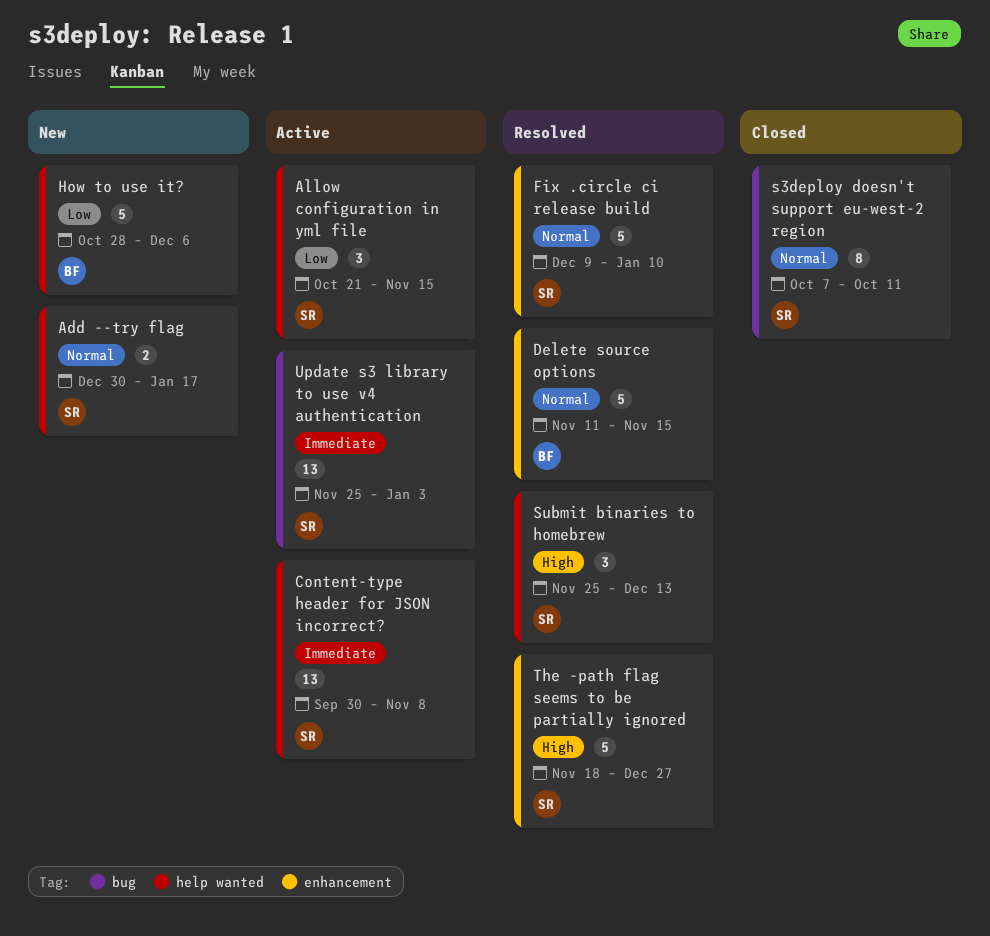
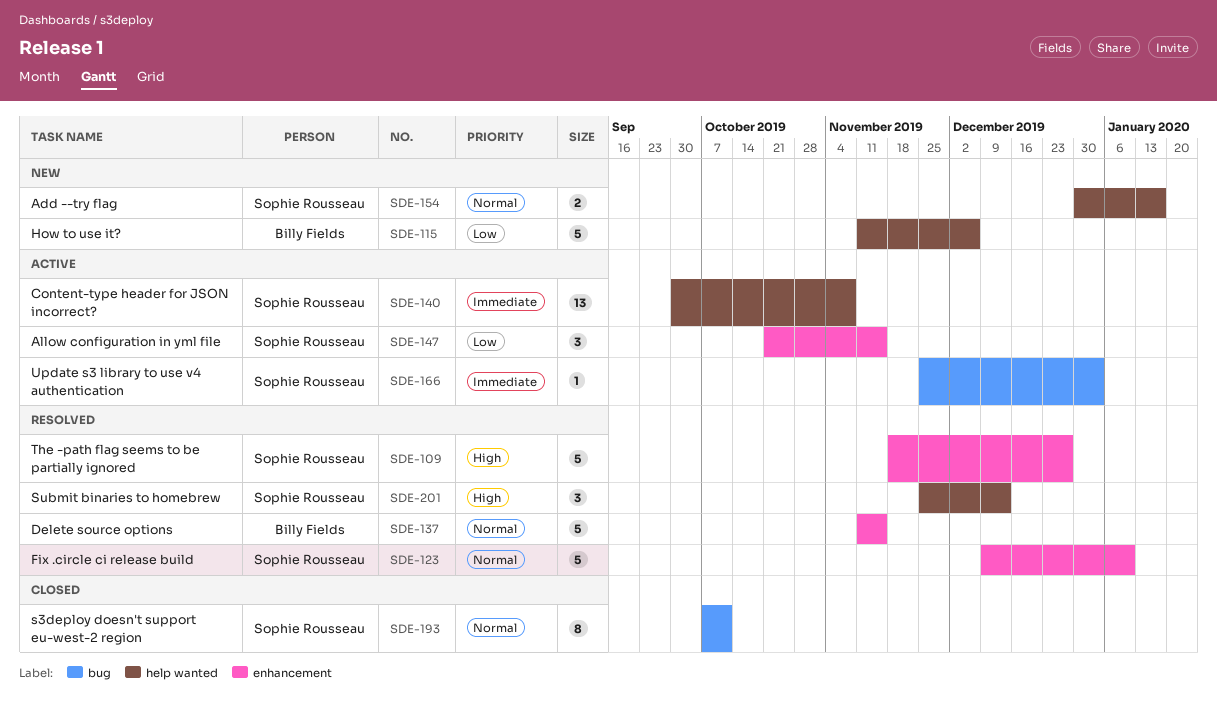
Allow configuration in yml file, label: help wanted -> enhancement
How to use it?, start: Oct 28 -> Nov 11
Update s3 library to use v4 authentication, estimate: 13 -> 1

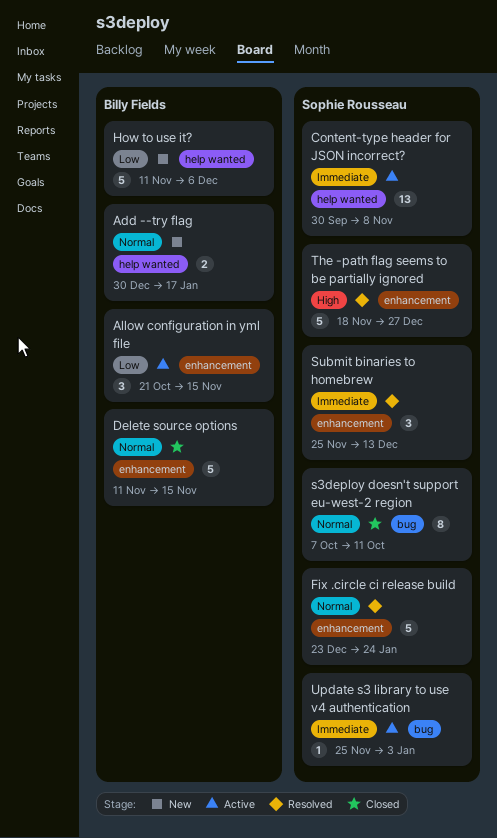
Add --try flag, owner: Sophie Rousseau -> Billy Fields
Allow configuration in yml file, owner: Sophie Rousseau -> Billy Fields
Delete source options, status: Resolved -> Closed
Fix .circle ci release build, start: Dec 9 -> Dec 23
Fix .circle ci release build, due: Jan 10 -> Jan 24
Submit binaries to homebrew, priority: High -> Immediate
Submit binaries to homebrew, label: help wanted -> enhancement

